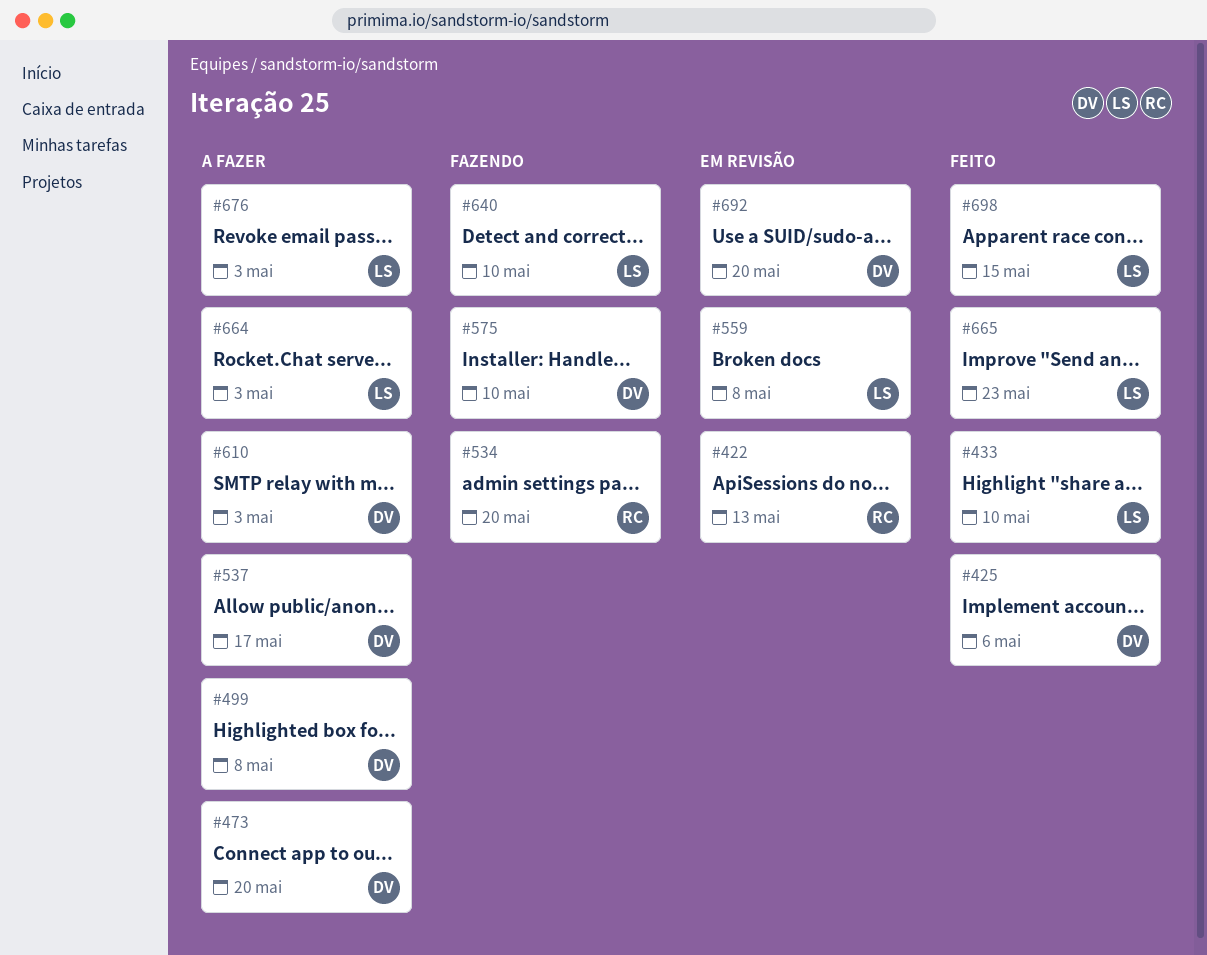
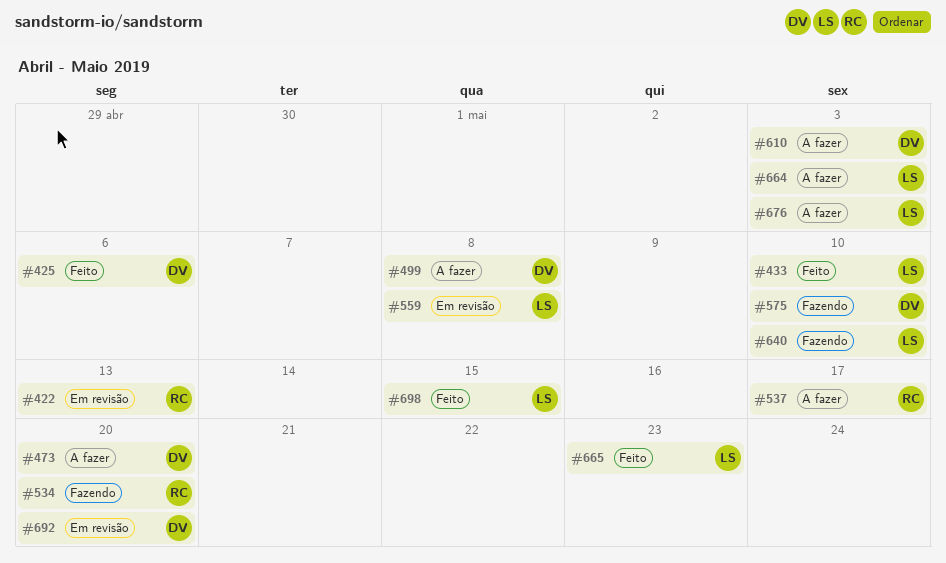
#537, owner: DV -> RC

